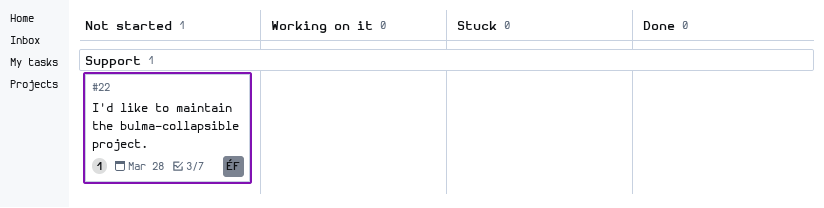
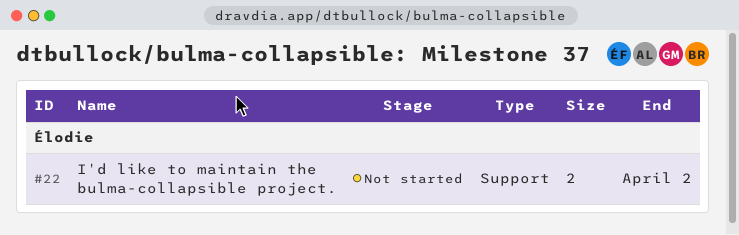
#22, estimate: 1 -> 2
#22, due: Mar 28 -> Apr 2

